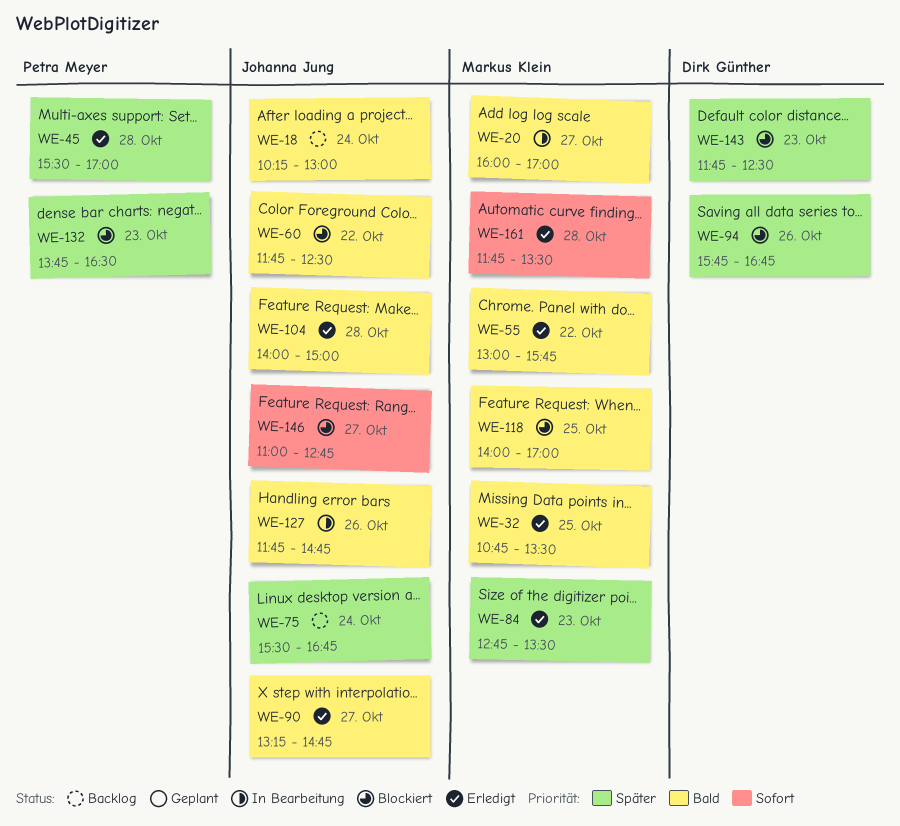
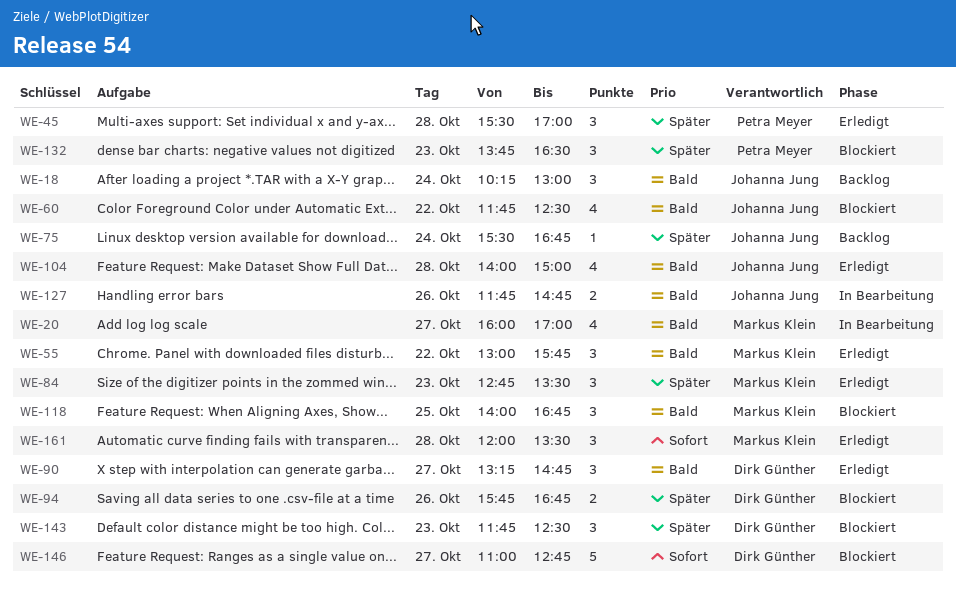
WE-32: present -> none
WE-90, owner: Johanna Jung -> Dirk Günther
WE-118, ends: 17:00 -> 16:45
WE-146, owner: Johanna Jung -> Dirk Günther
WE-161, begins: 11:45 -> 12:00

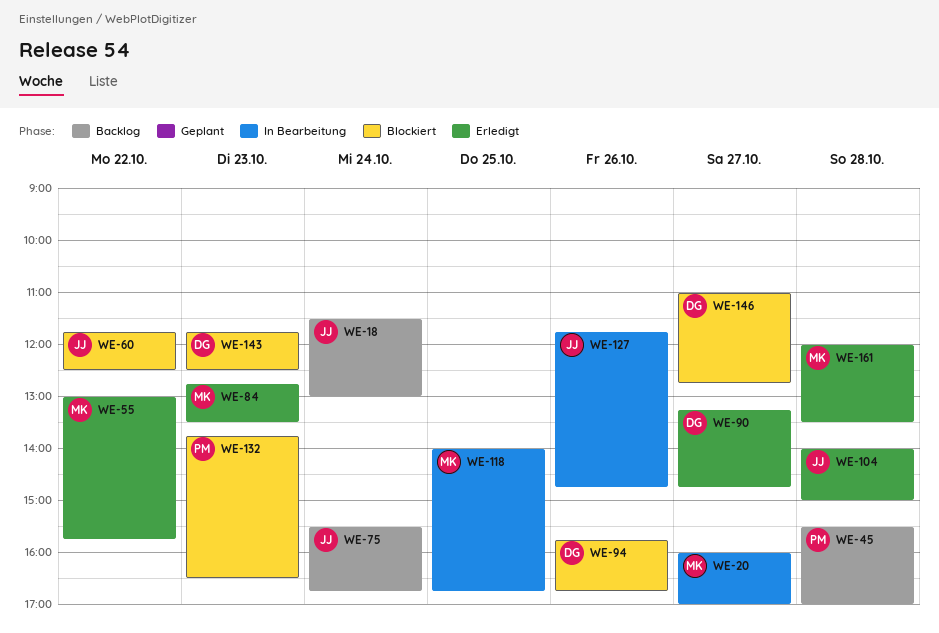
WE-18, begins: 10:15 -> 11:30
WE-45, status: Erledigt -> Backlog
WE-118, status: Blockiert -> In Bearbeitung

